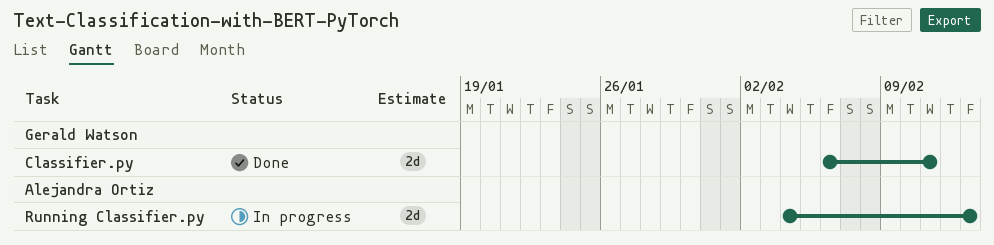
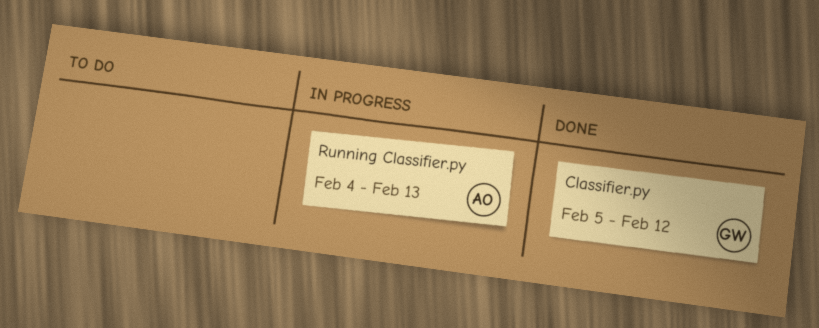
Classifier.py, start: Feb 6 -> Feb 5
Classifier.py, due: Feb 11 -> Feb 12

